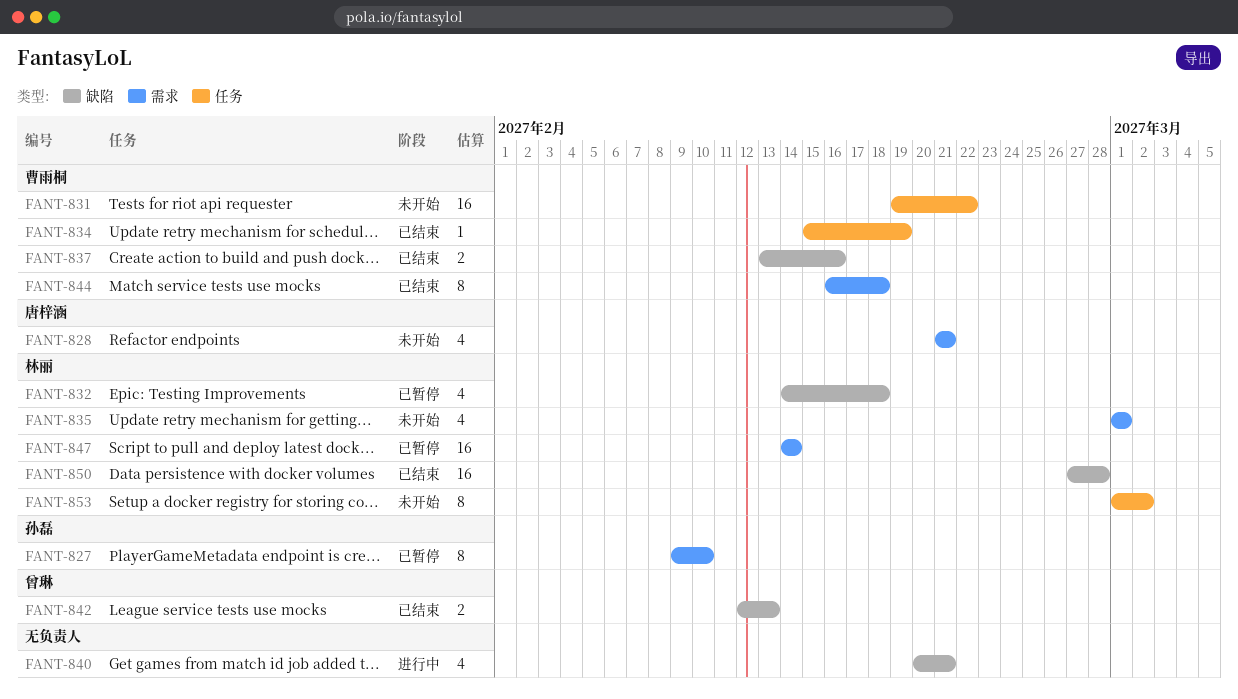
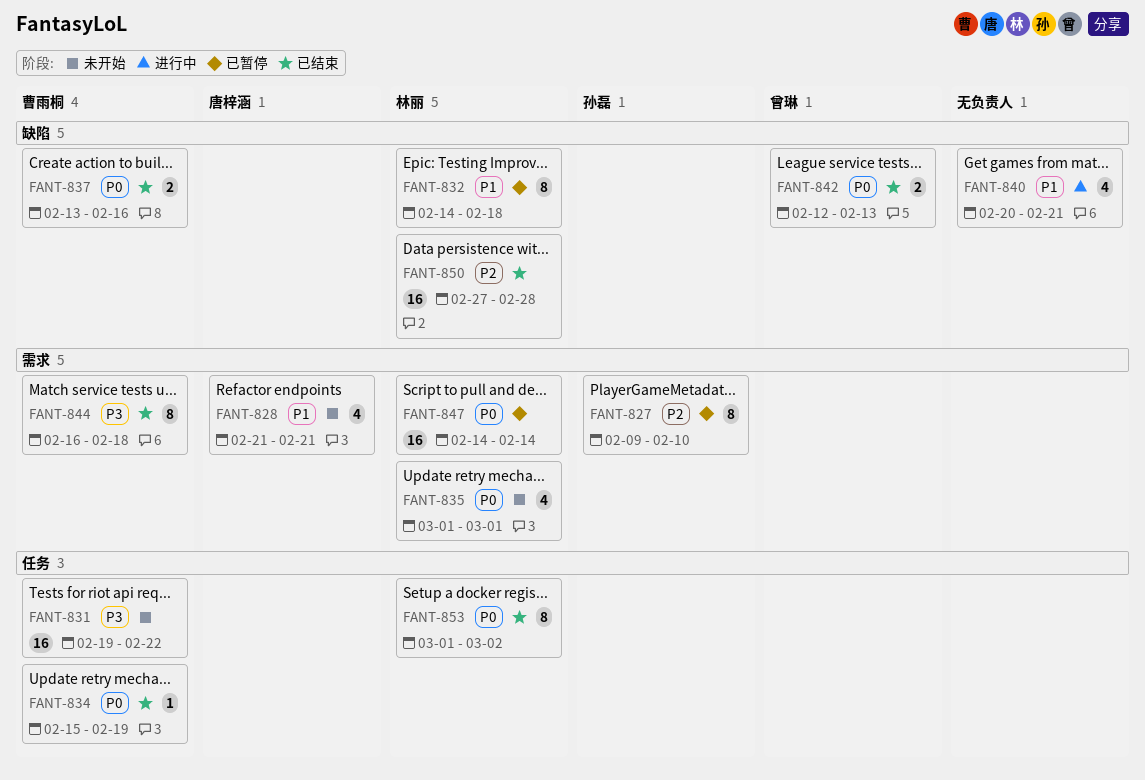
FANT-832, estimate: 4 -> 8
FANT-853, status: 未开始 -> 已结束

